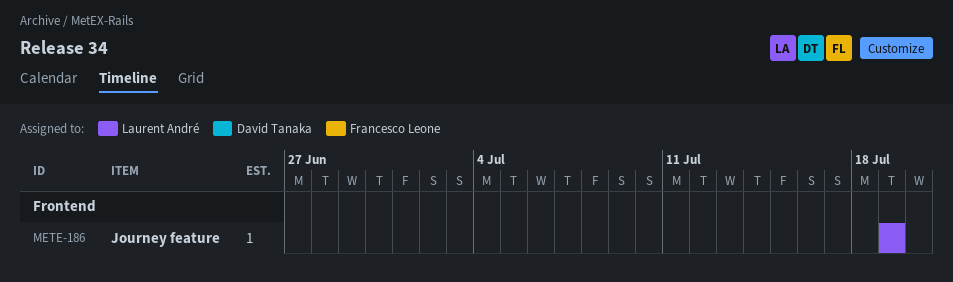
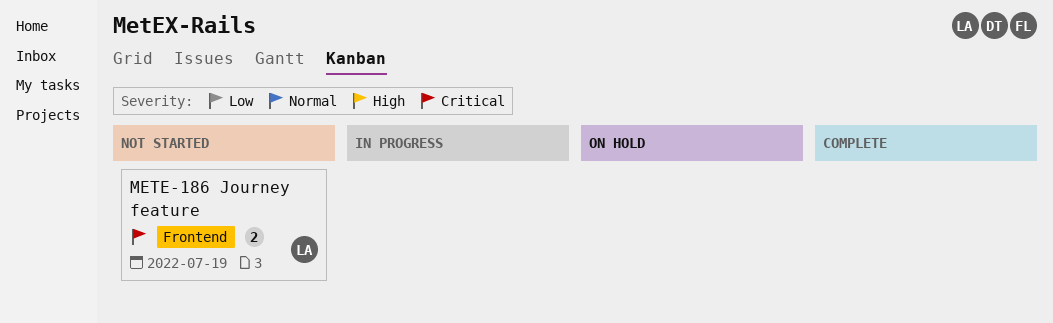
METE-186, estimate: 1 -> 2

